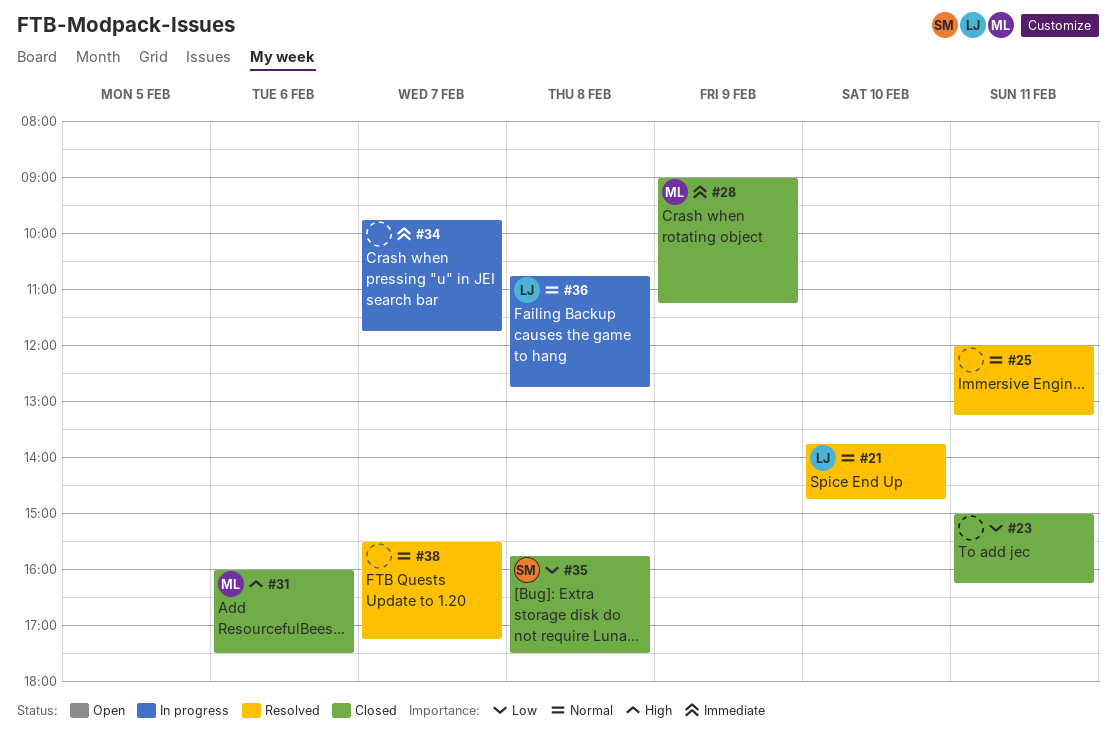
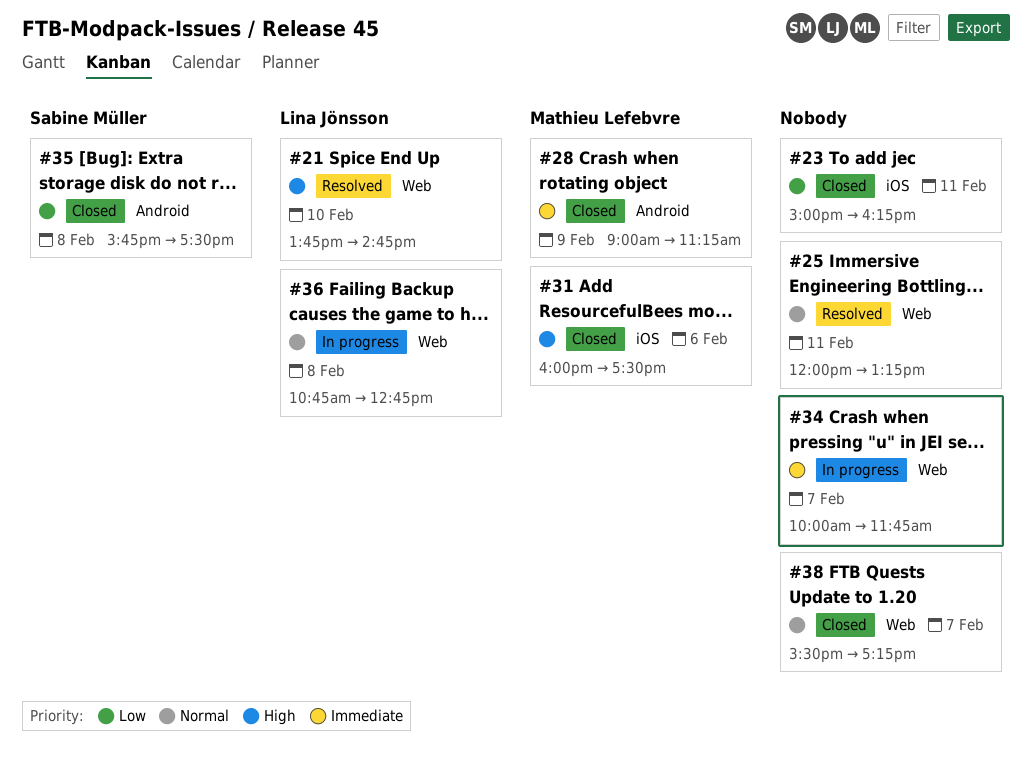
#21, priority: Normal -> High
#34, begins: 09:45 -> 10:00
#38, status: Resolved -> Closed

